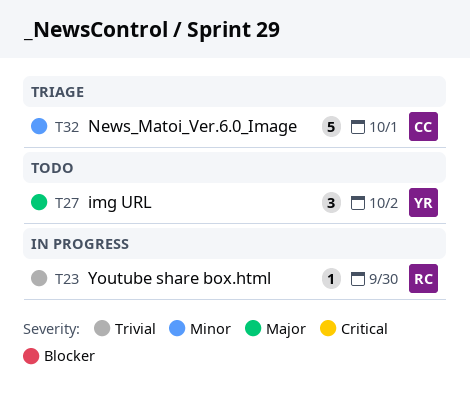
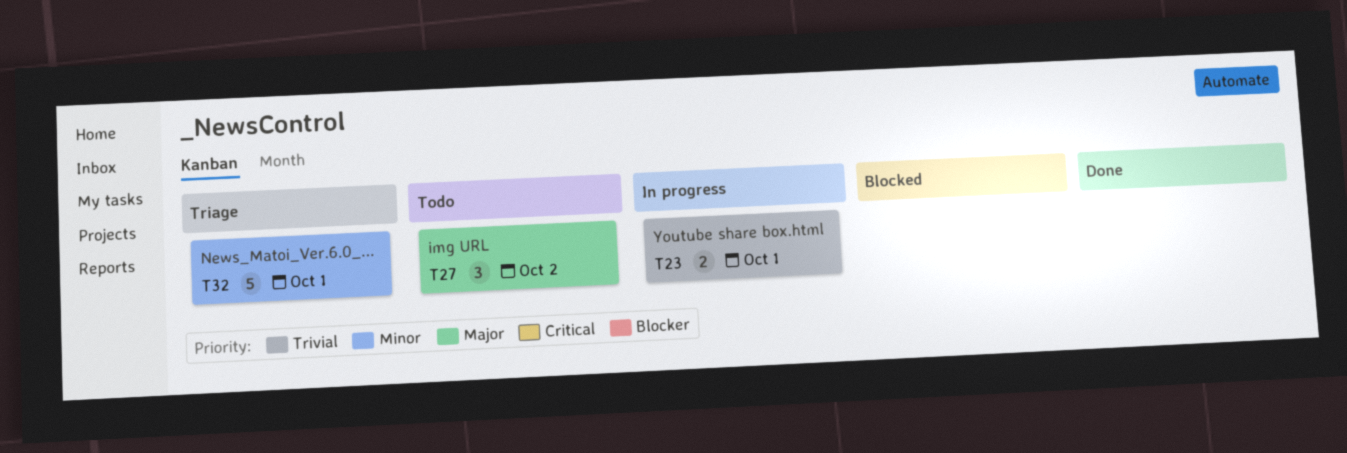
T23, estimate: 1 -> 2
T23, due: Sep 30 -> Oct 1

